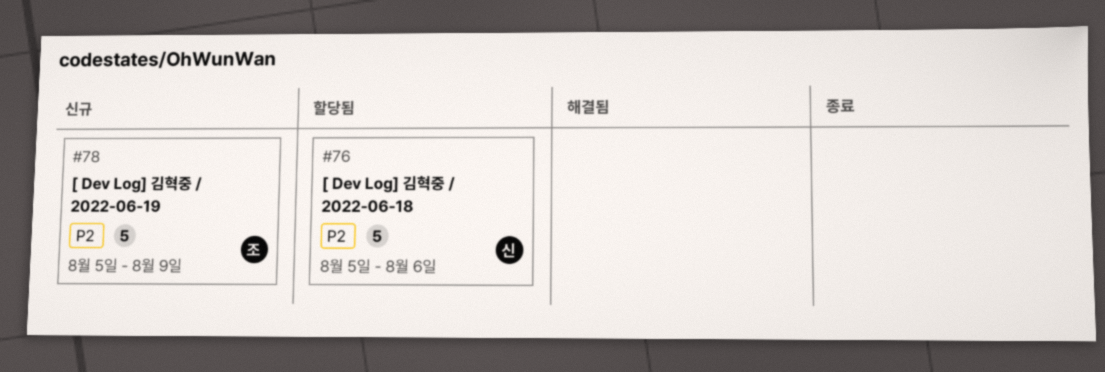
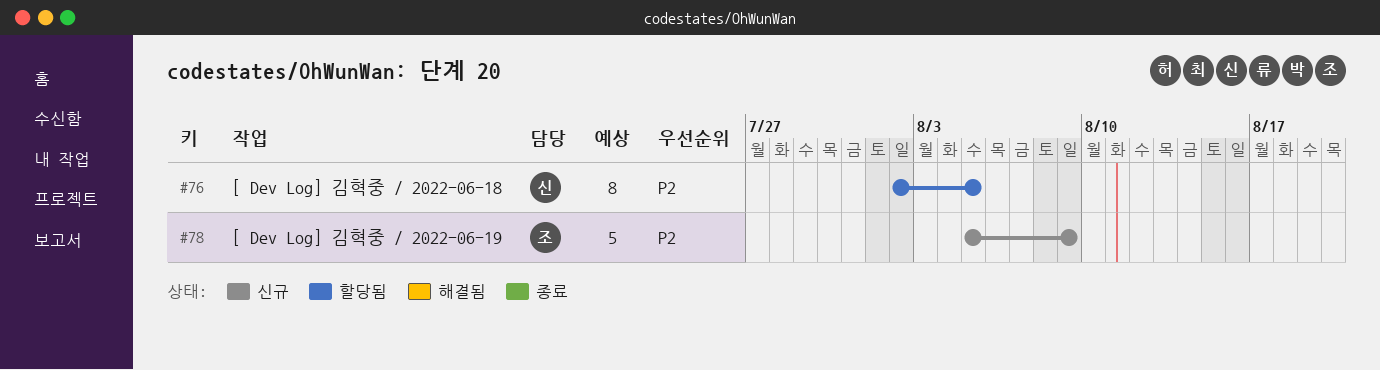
#76, estimate: 5 -> 8
#76, start: Aug 5 -> Aug 2
#76, due: Aug 6 -> Aug 5

